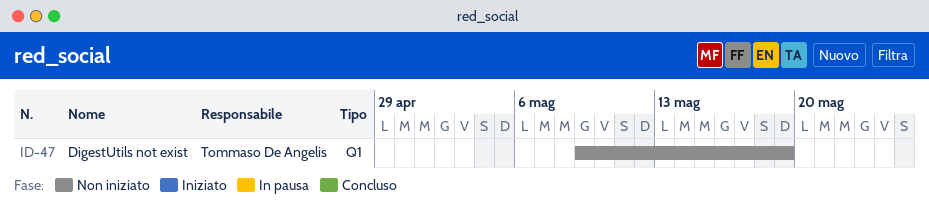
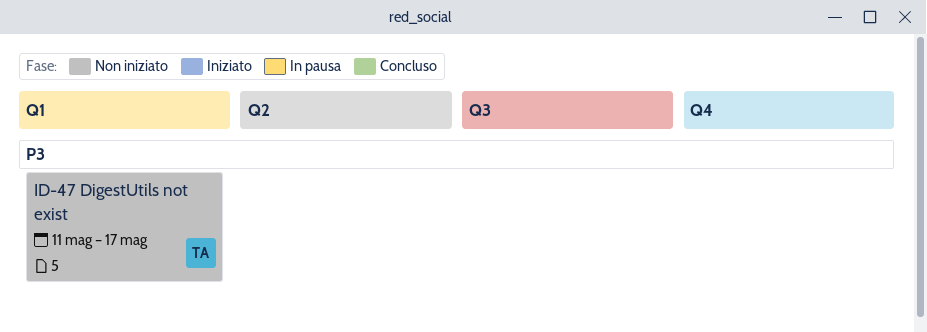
ID-47, start: May 9 -> May 11
ID-47, due: May 19 -> May 17

